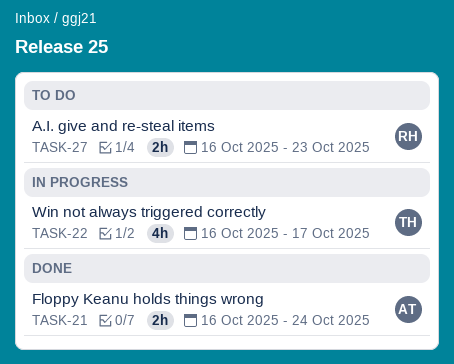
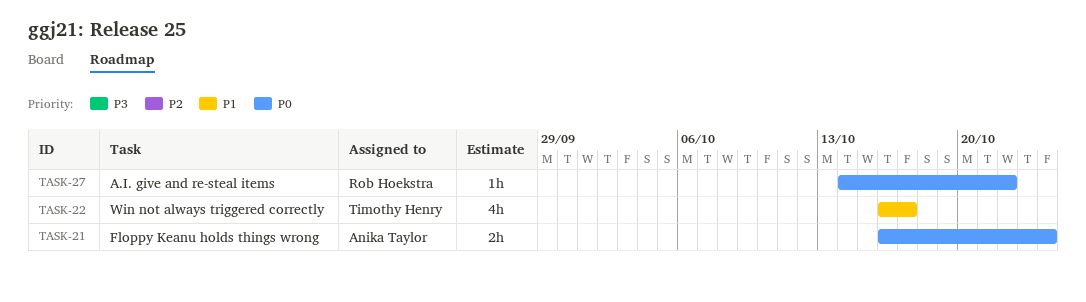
TASK-27, estimate: 2h -> 1h
TASK-27, start: Oct 16 -> Oct 14
TASK-27, due: Oct 23 -> Oct 22

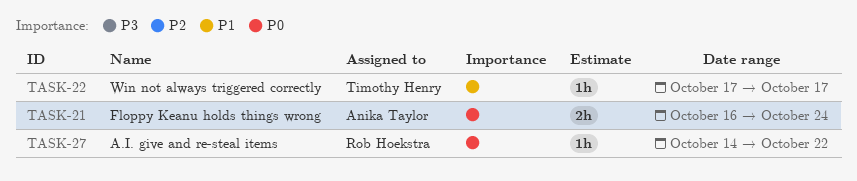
TASK-22, estimate: 4h -> 1h
TASK-22, start: Oct 16 -> Oct 17

